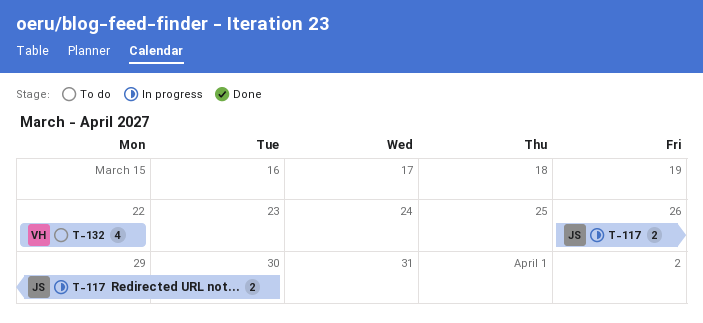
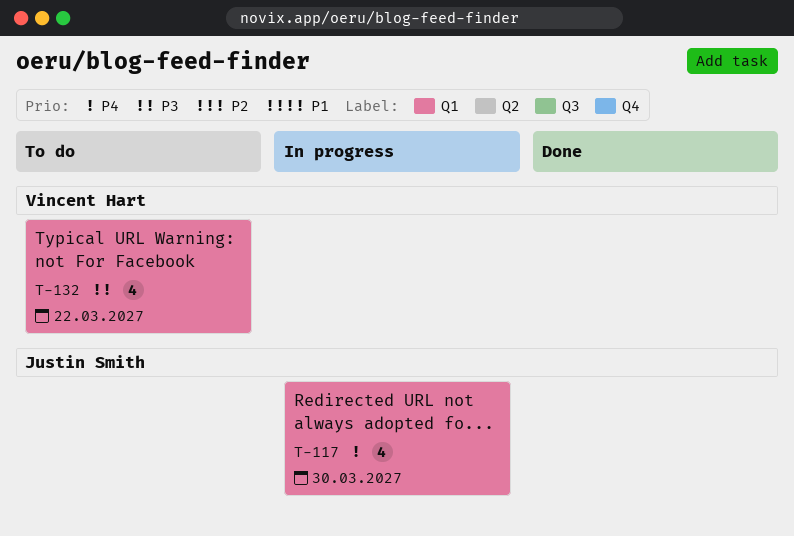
T-117, estimate: 2 -> 4

